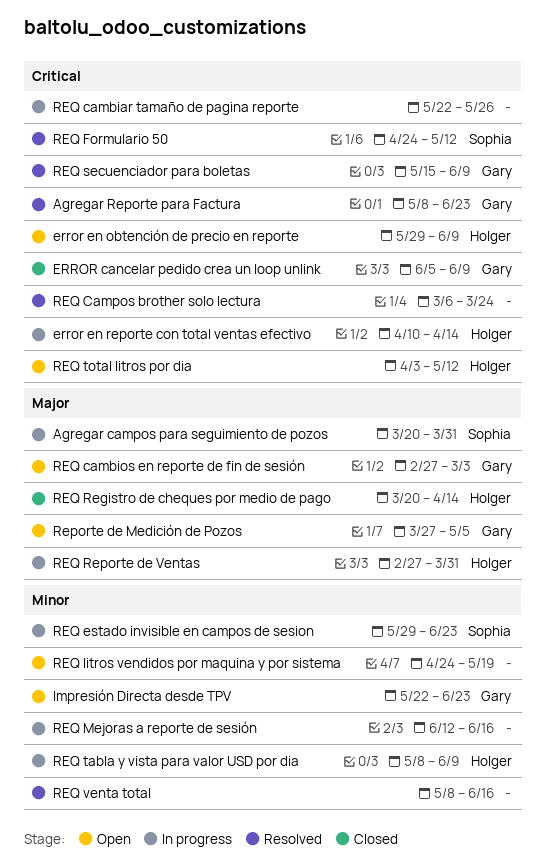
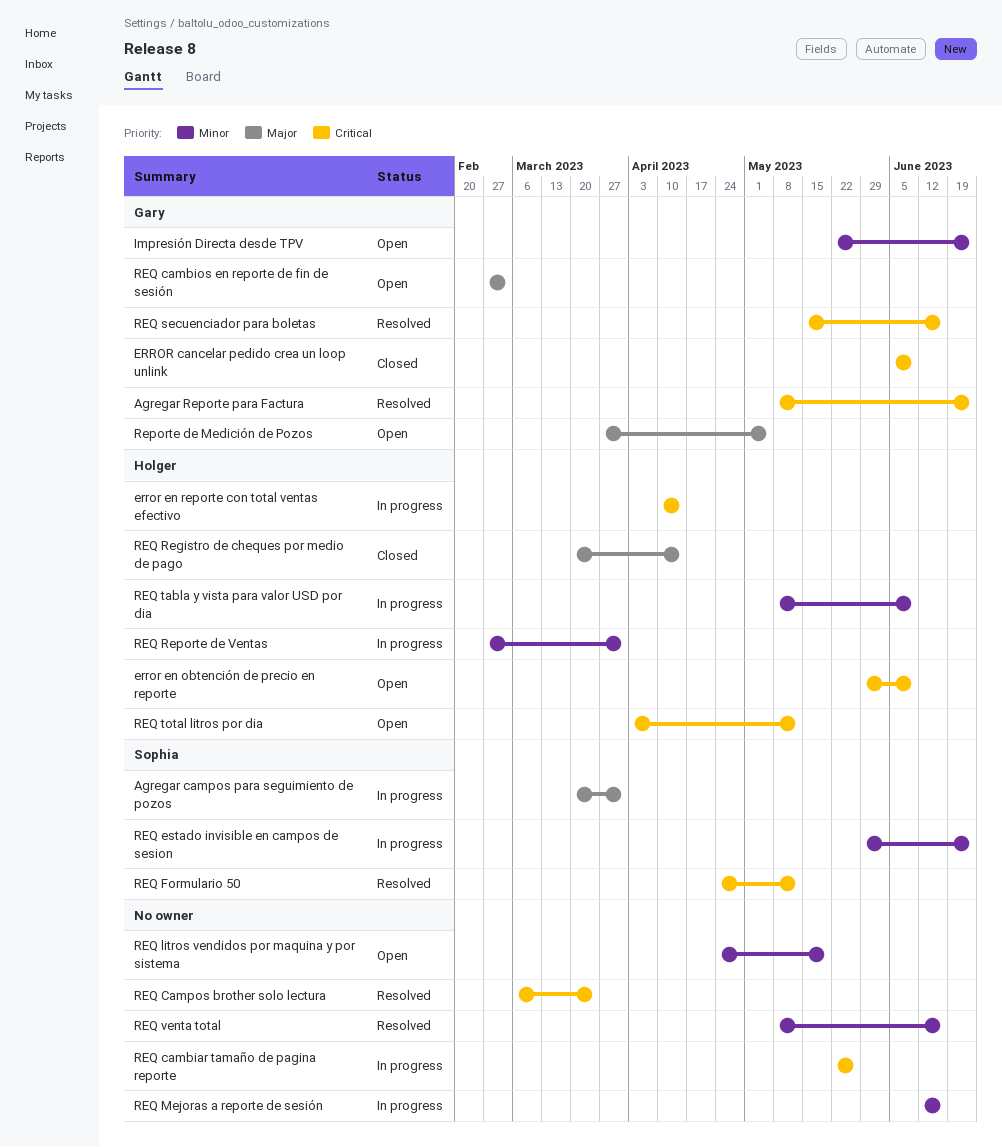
REQ Reporte de Ventas, priority: Major -> Minor
REQ secuenciador para boletas, due: Jun 9 -> Jun 16

